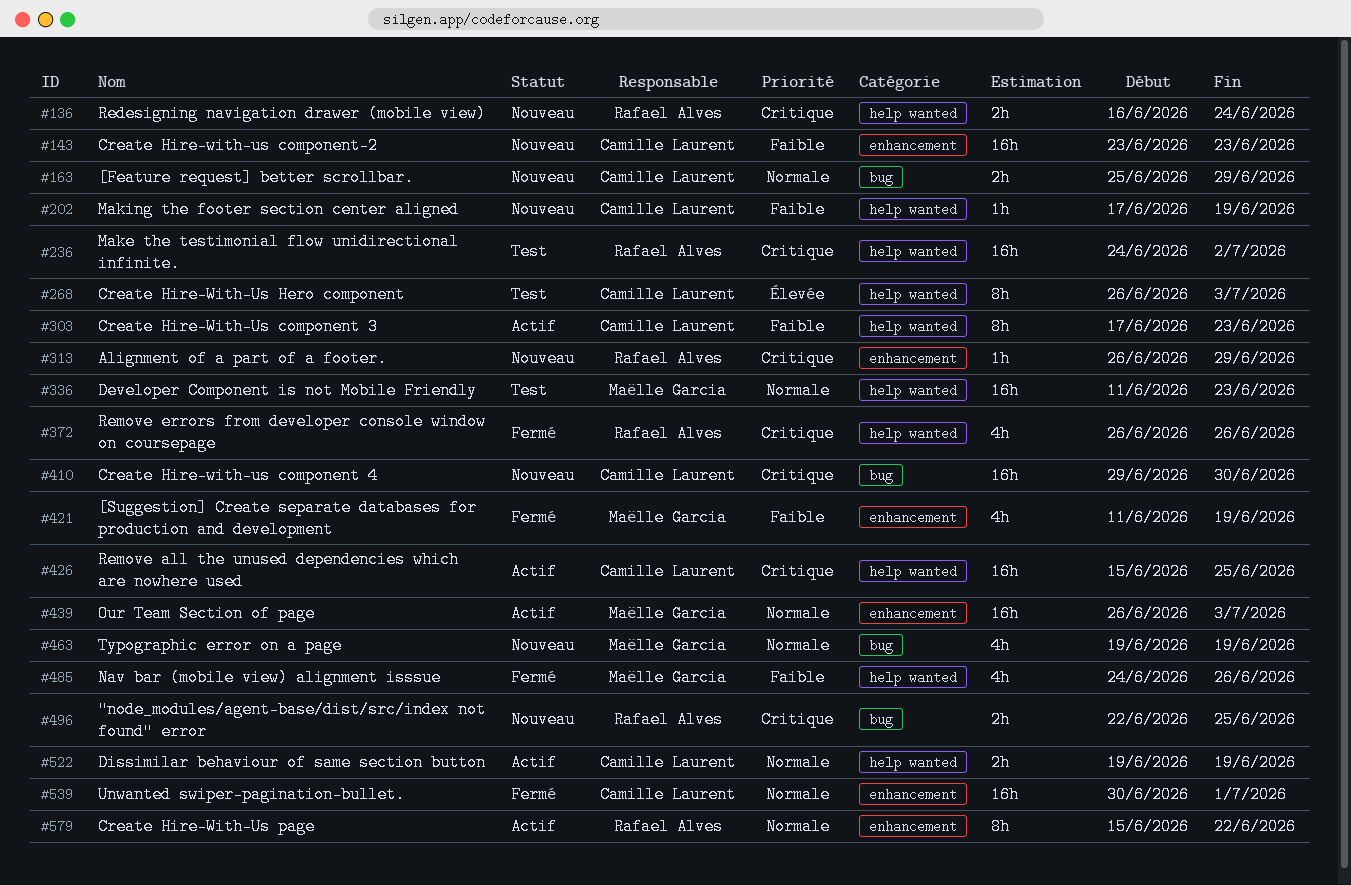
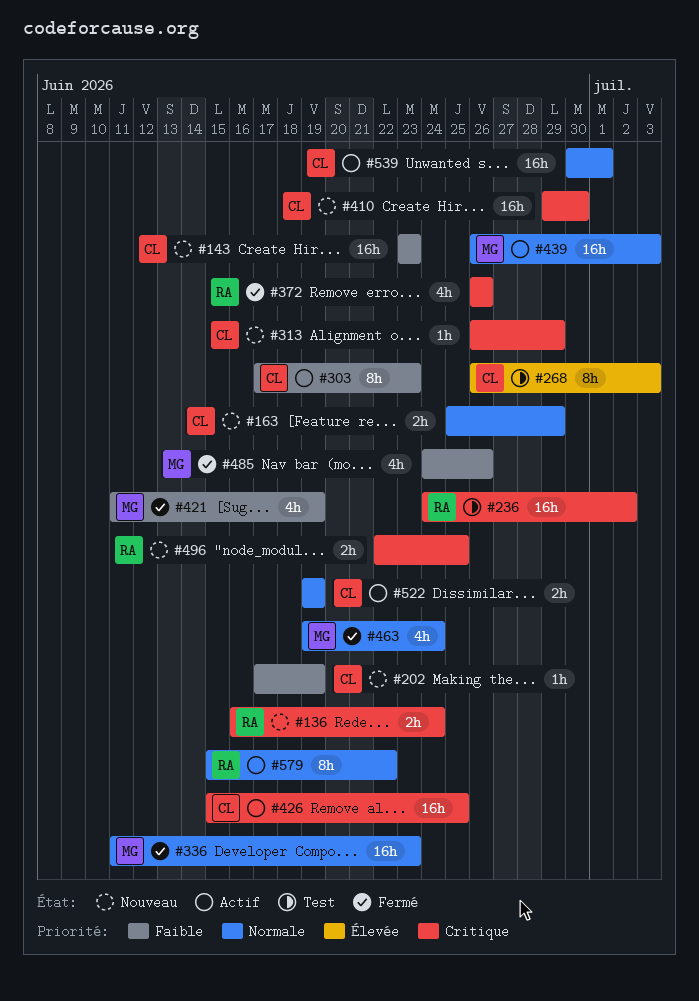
#313, owner: Rafael Alves -> Camille Laurent
#336, status: Test -> Fermé
#463, status: Nouveau -> Fermé
#463, due: Jun 19 -> Jun 24
#539, status: Fermé -> Actif

